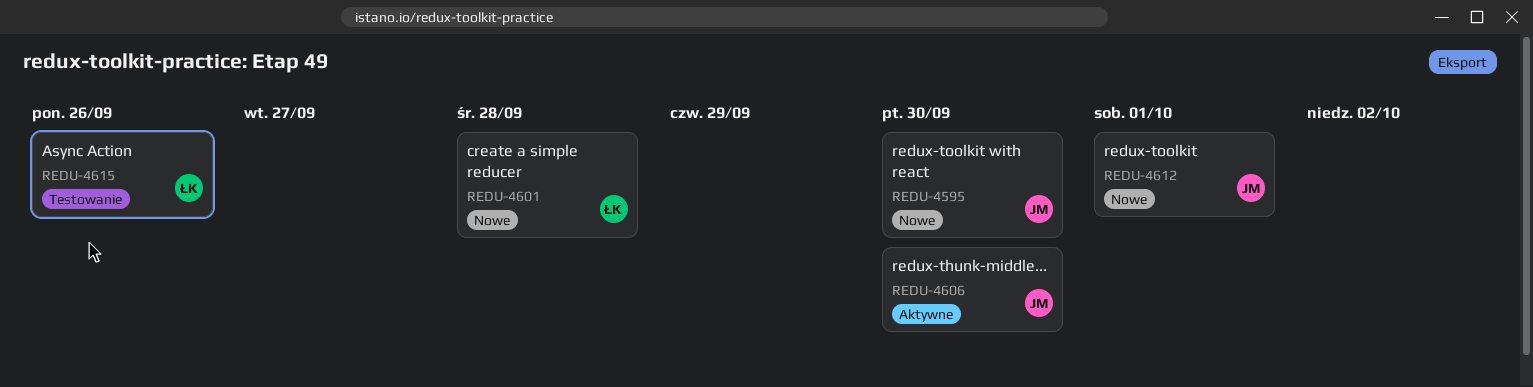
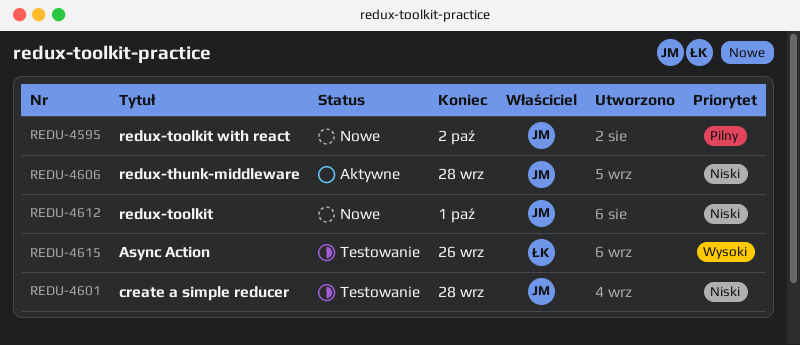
REDU-4595, due: Sep 30 -> Oct 2
REDU-4601, status: Nowe -> Testowanie
REDU-4601, owner: ŁK -> JM
REDU-4606, due: Sep 30 -> Sep 28

